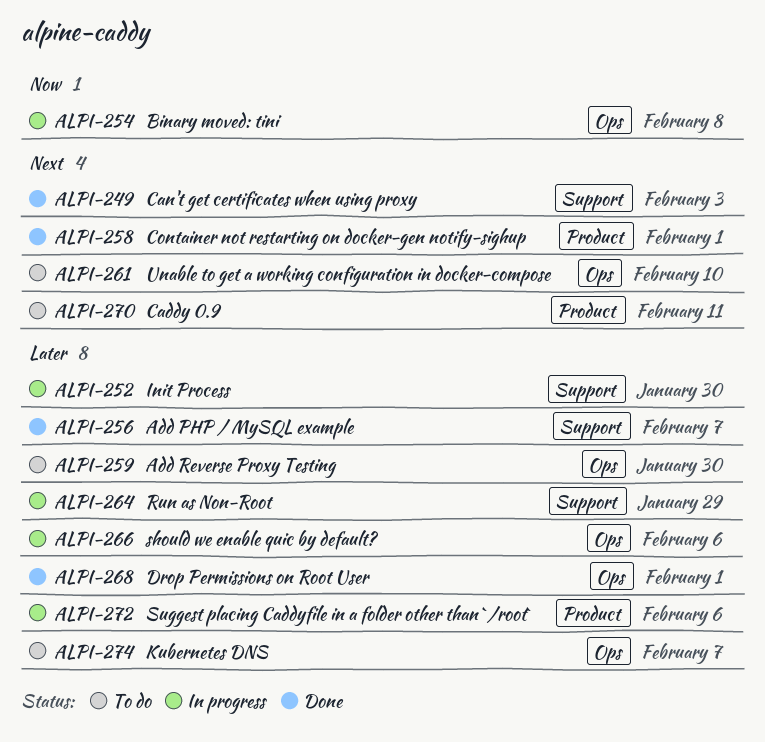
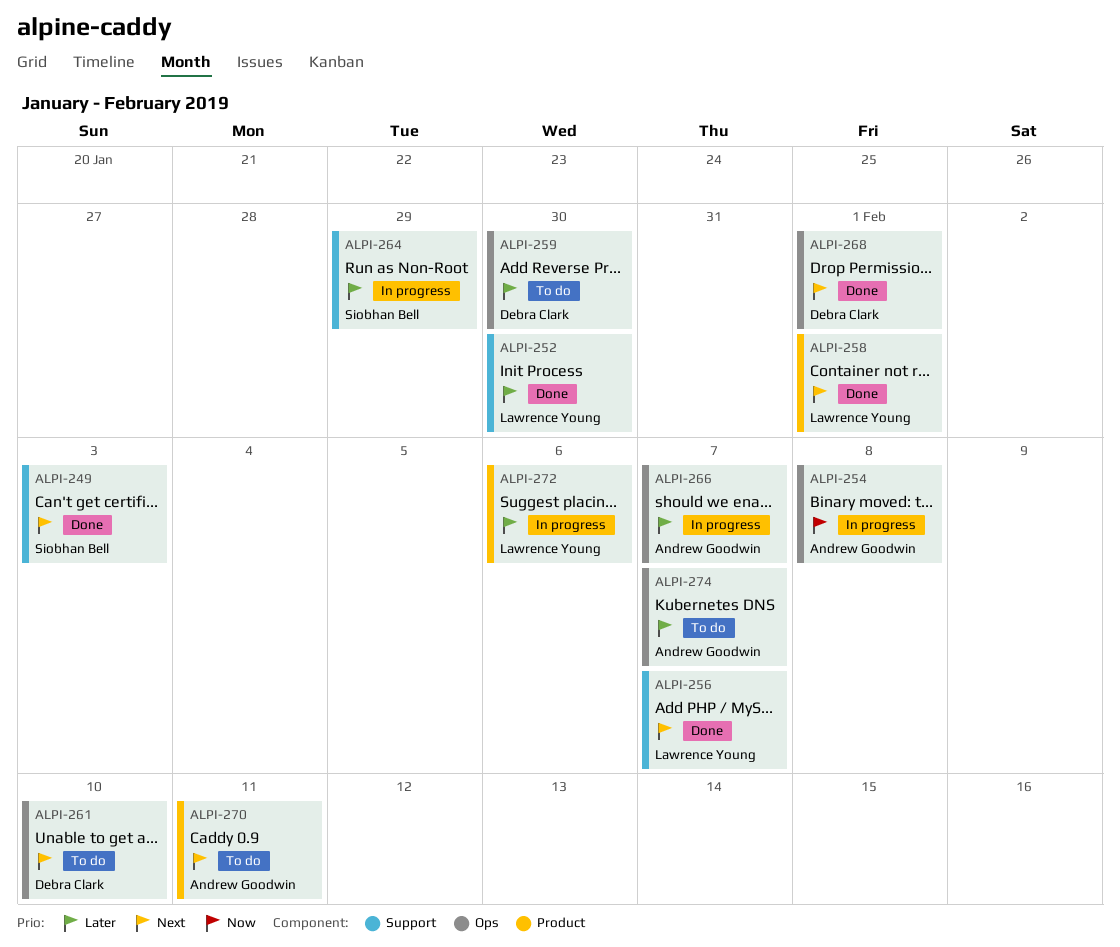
ALPI-252, status: In progress -> Done
ALPI-256, priority: Later -> Next
ALPI-266, due: Feb 6 -> Feb 7
ALPI-268, priority: Later -> Next

